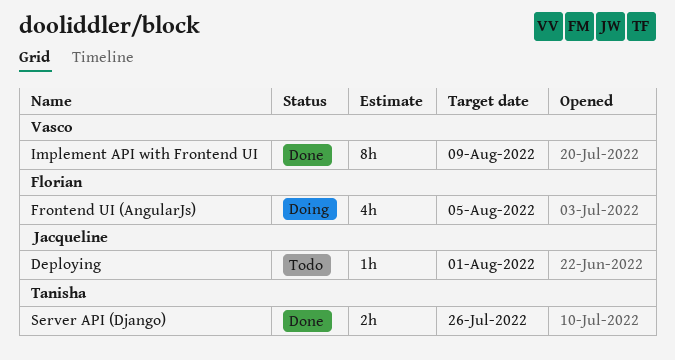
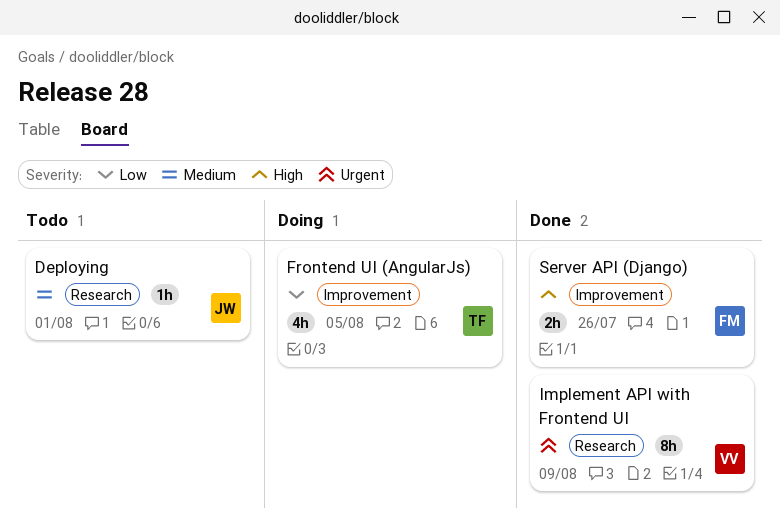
Frontend UI (AngularJs), owner: Florian -> Tanisha
Server API (Django), owner: Tanisha -> Florian

